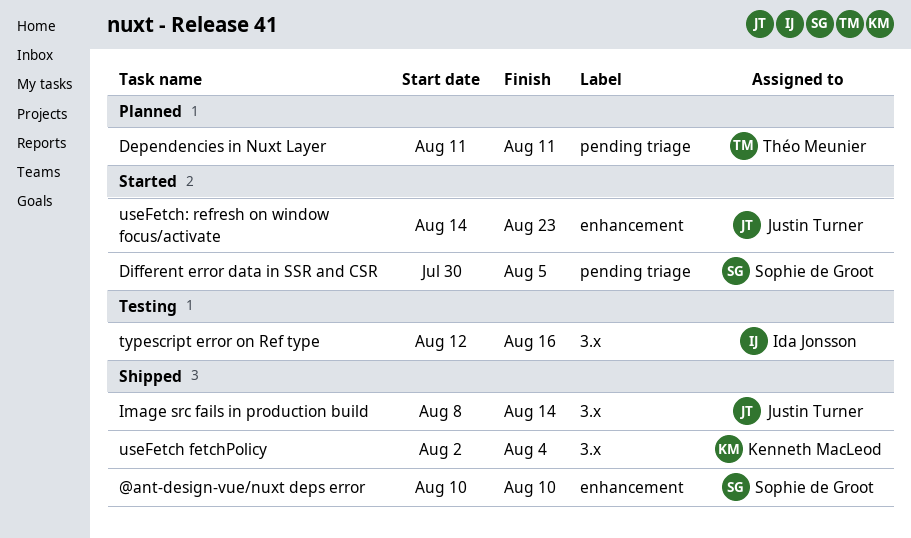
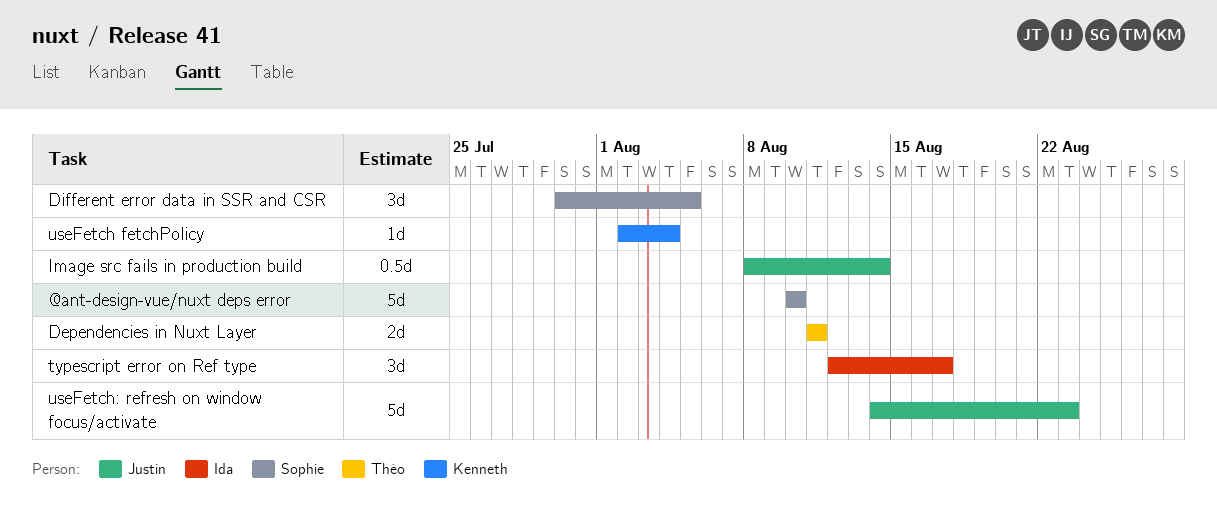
typescript error on Ref type, due: Aug 16 -> Aug 17

